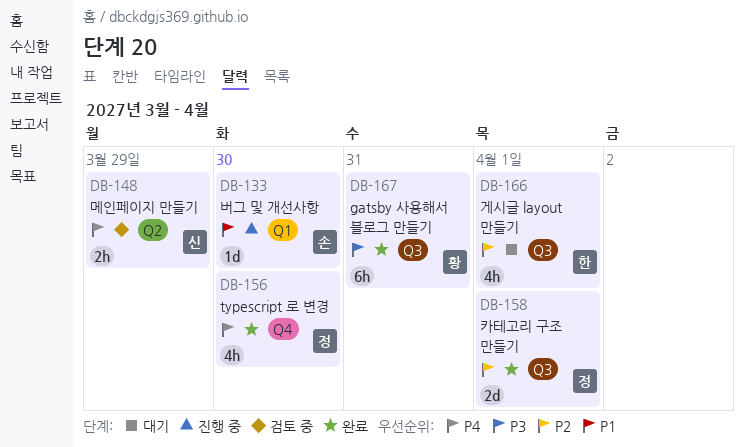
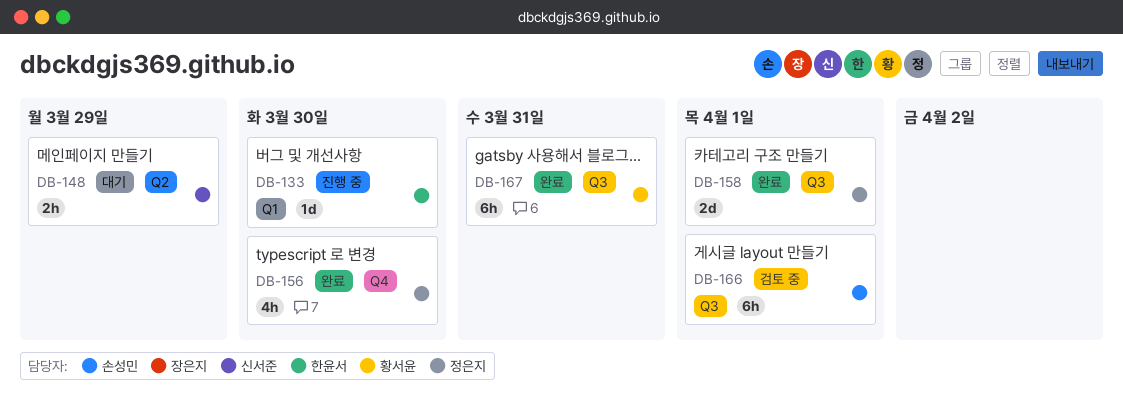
DB-133, owner: 손성민 -> 한윤서
DB-148, status: 검토 중 -> 대기
DB-166, status: 대기 -> 검토 중
DB-166, owner: 한윤서 -> 손성민
DB-166, estimate: 4h -> 6h

